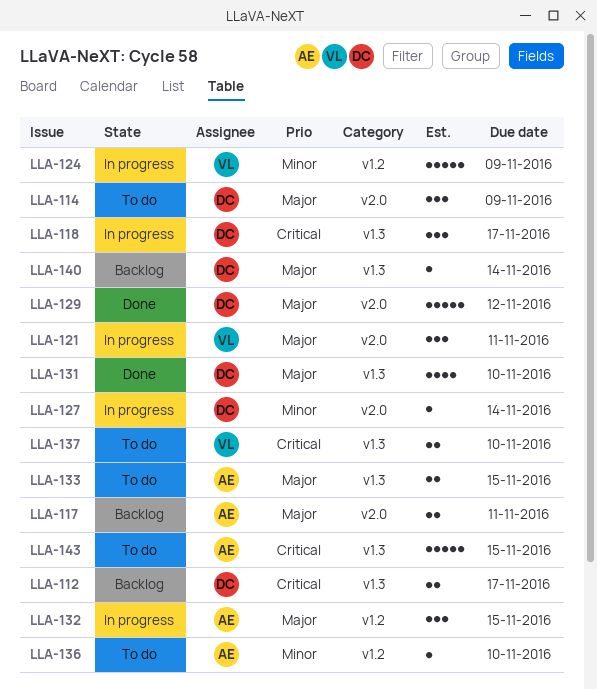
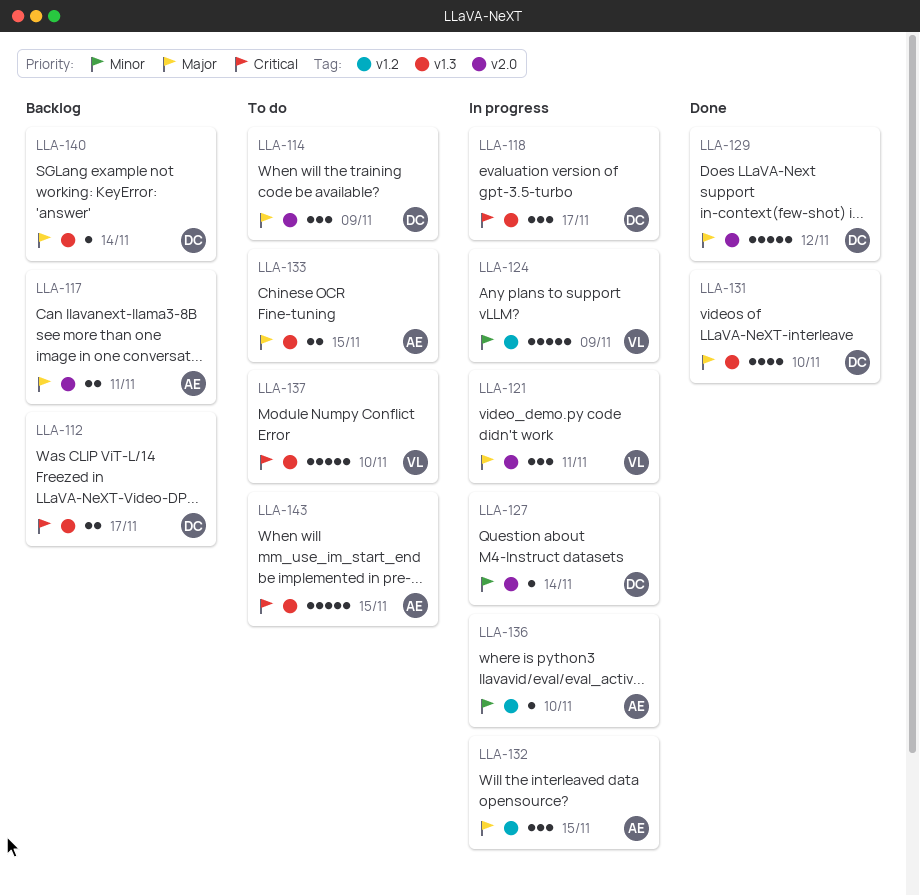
LLA-136, status: To do -> In progress
LLA-137, estimate: 2 -> 5

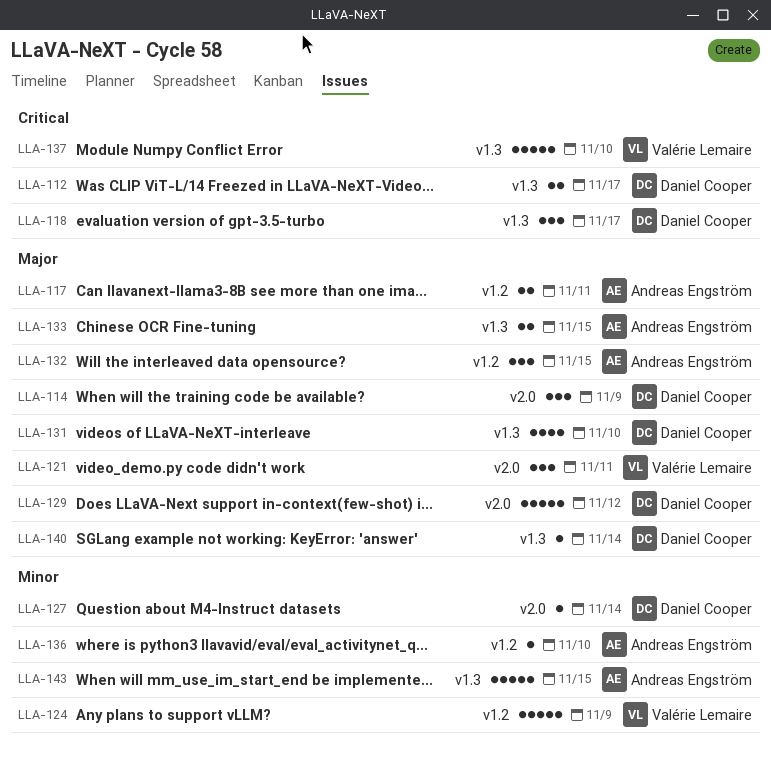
LLA-117, label: v2.0 -> v1.2
LLA-143, priority: Critical -> Minor

